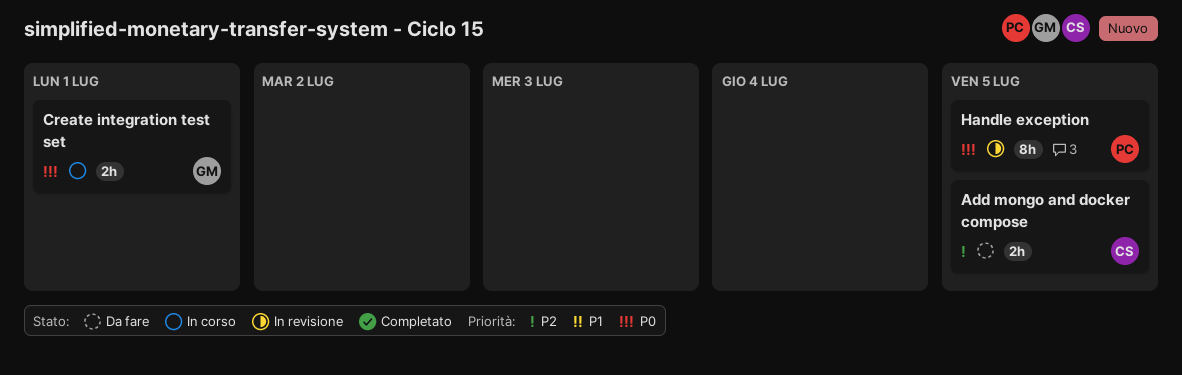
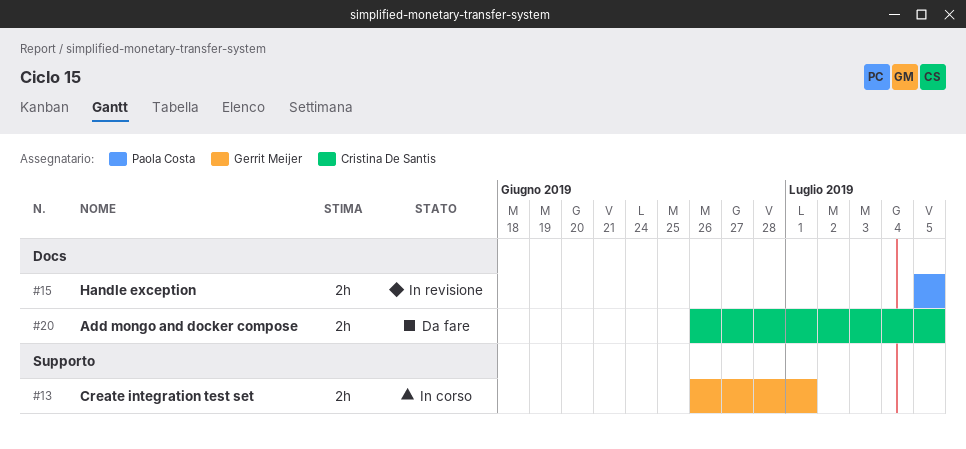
Handle exception, estimate: 8h -> 2h

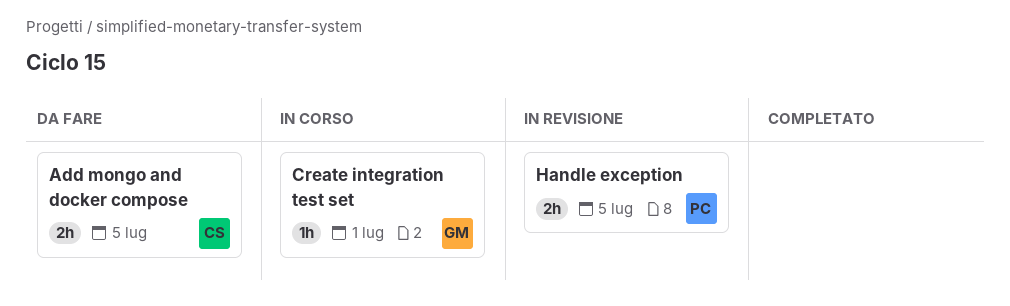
Create integration test set, estimate: 2h -> 1h

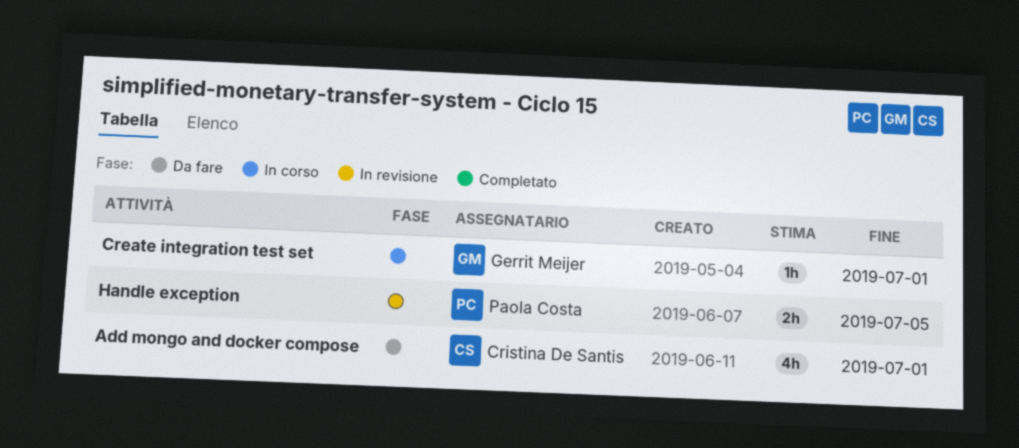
Add mongo and docker compose, estimate: 2h -> 4h
Add mongo and docker compose, due: Jul 5 -> Jul 1

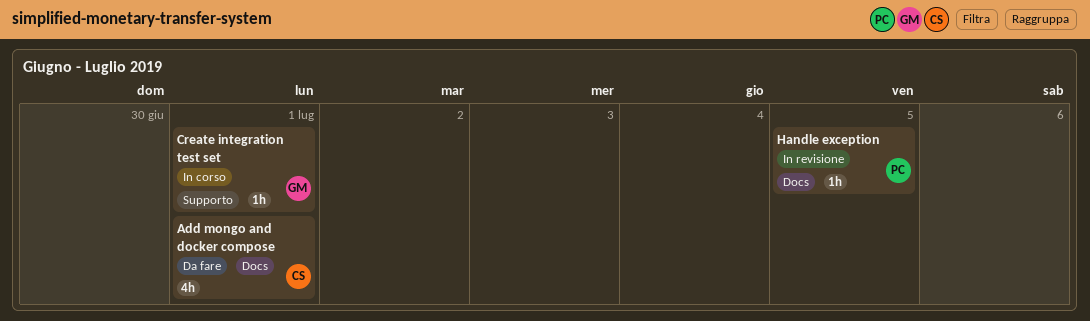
Handle exception, estimate: 2h -> 1h

